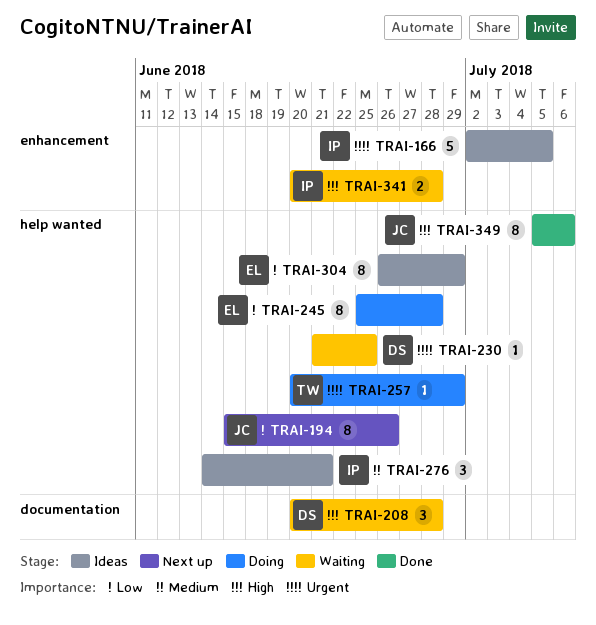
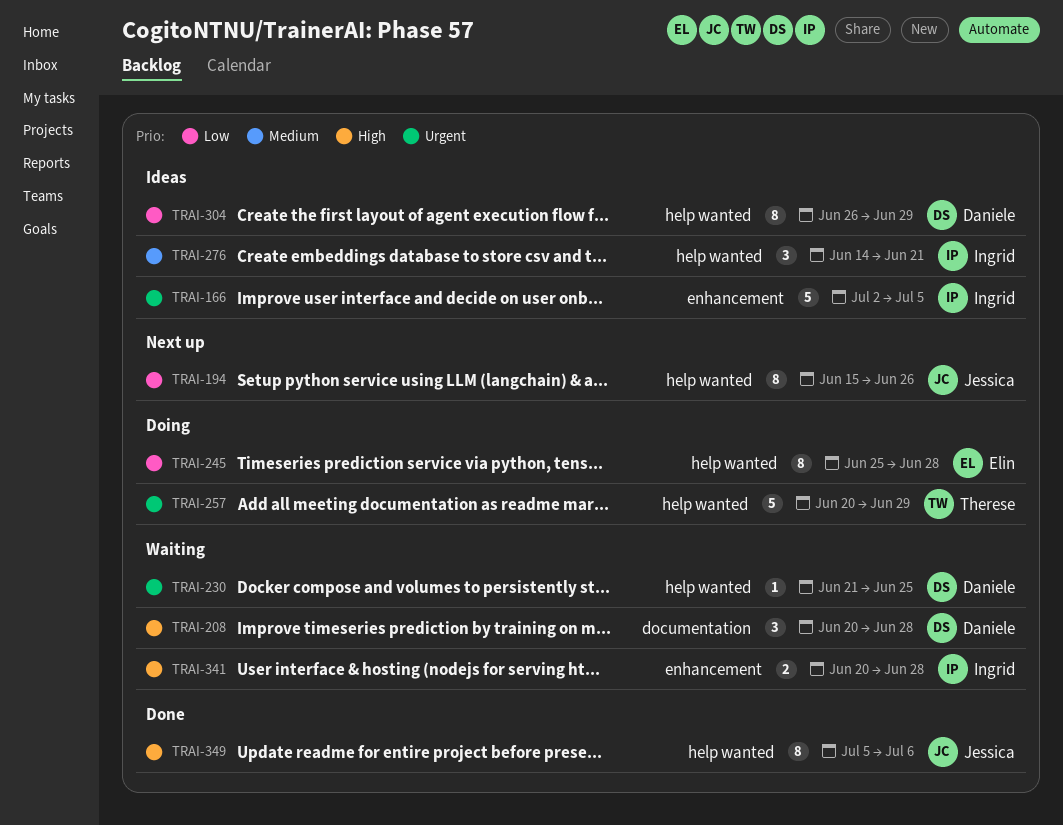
TRAI-257, estimate: 1 -> 5
TRAI-304, owner: Elin -> Daniele

